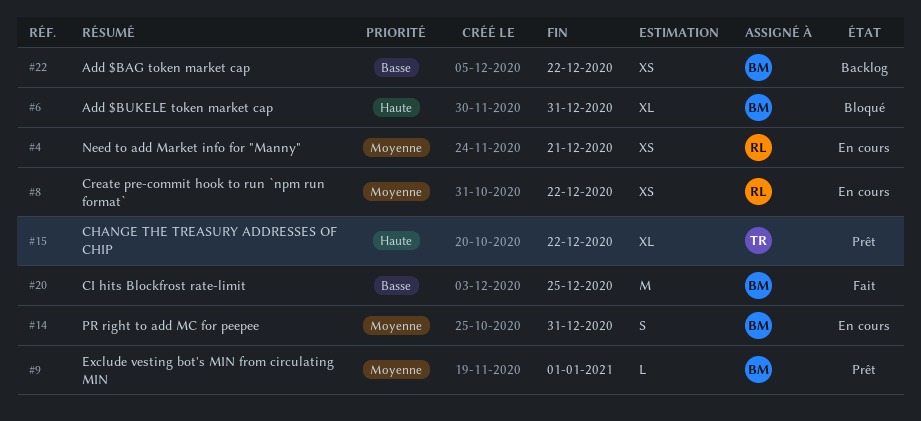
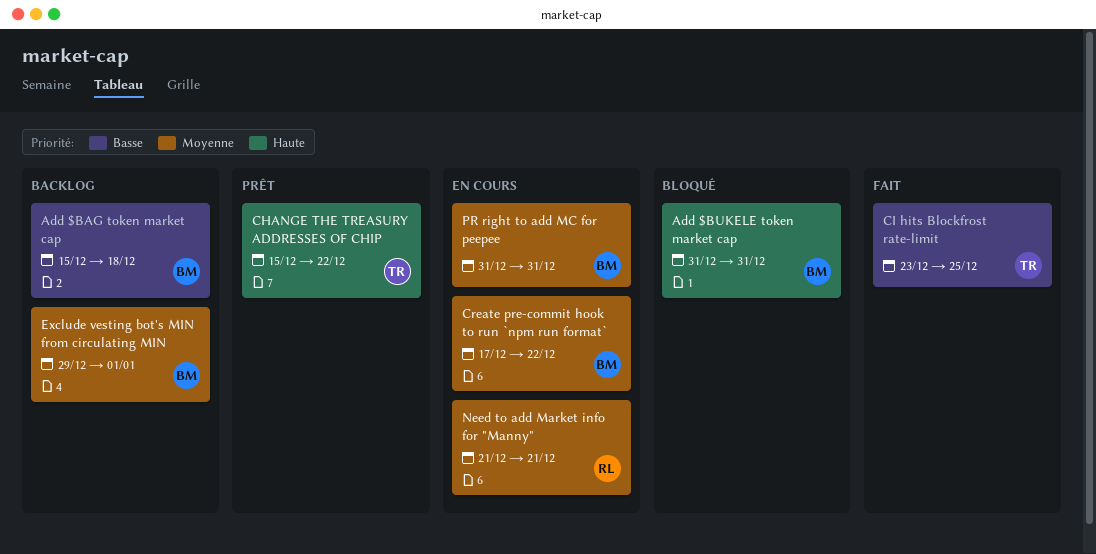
Add $BAG token market cap, due: Dec 22 -> Dec 18
CI hits Blockfrost rate-limit, owner: BM -> TR
Create pre-commit hook to run `npm run format`, owner: RL -> BM
Exclude vesting bot's MIN from circulating MIN, status: Prêt -> Backlog

